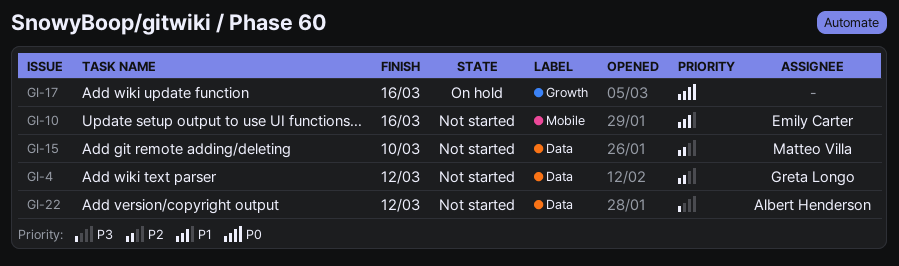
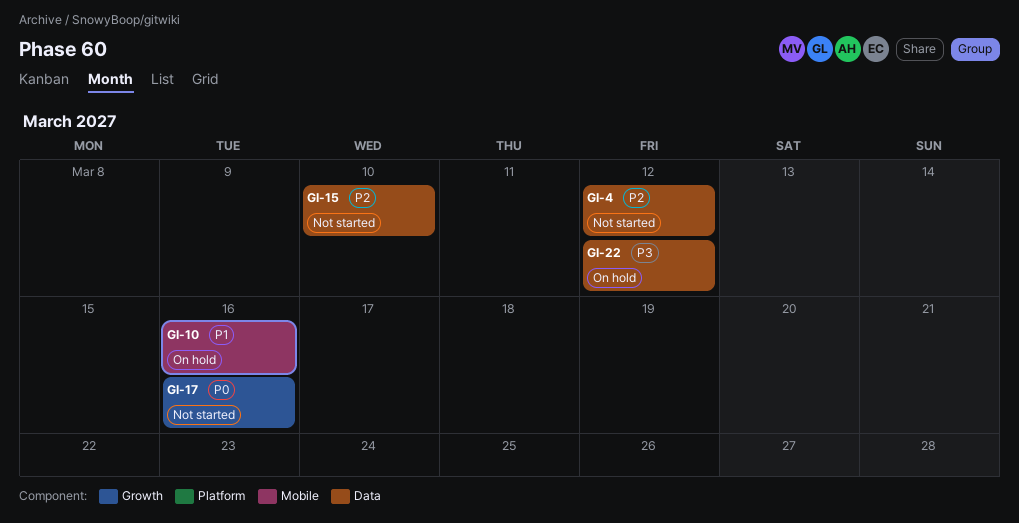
GI-10, status: Not started -> On hold
GI-17, status: On hold -> Not started
GI-22, status: Not started -> On hold

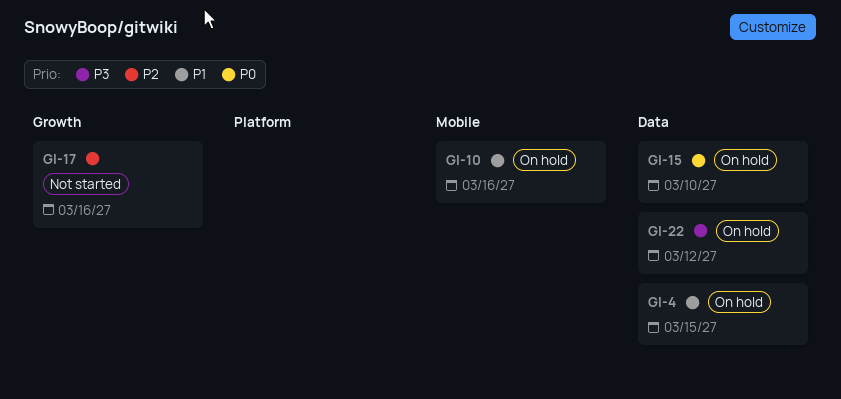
GI-4, status: Not started -> On hold
GI-4, priority: P2 -> P1
GI-4, due: Mar 12 -> Mar 15
GI-15, status: Not started -> On hold
GI-15, priority: P2 -> P0
GI-17, priority: P0 -> P2

